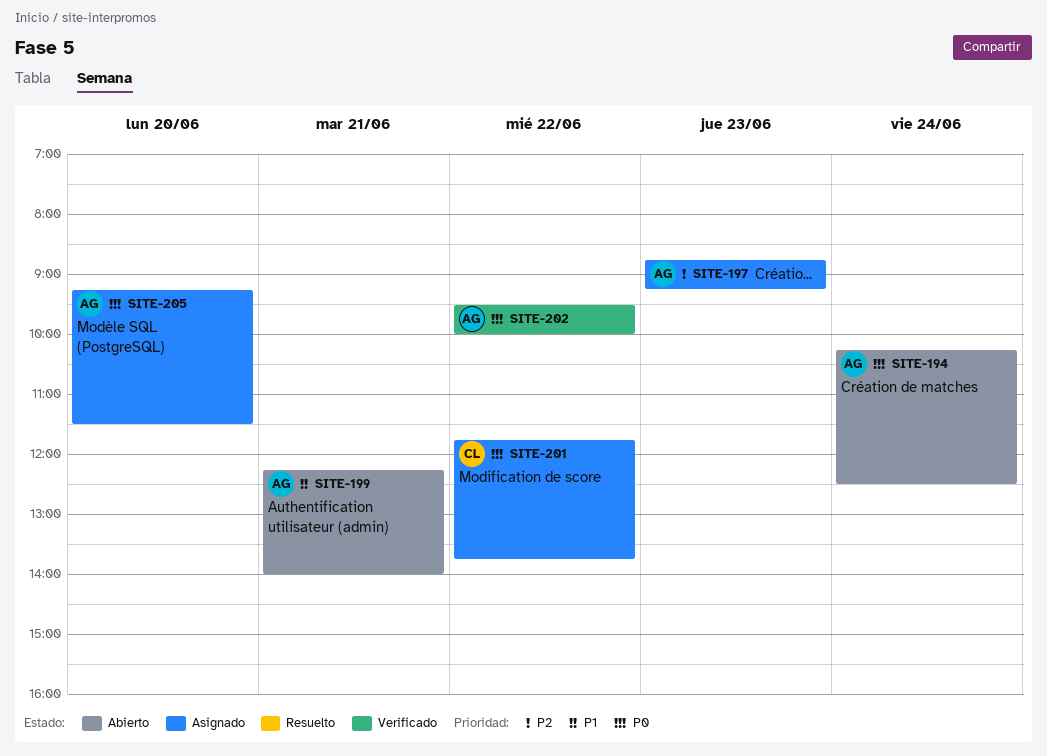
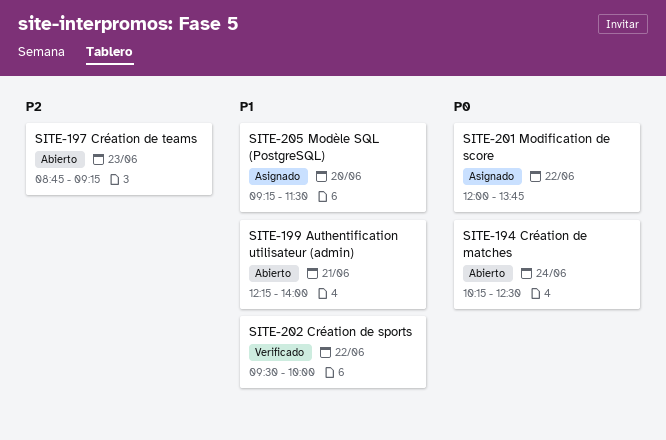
SITE-197, status: Asignado -> Abierto
SITE-201, begins: 11:45 -> 12:00
SITE-202, priority: P0 -> P1
SITE-205, priority: P0 -> P1

